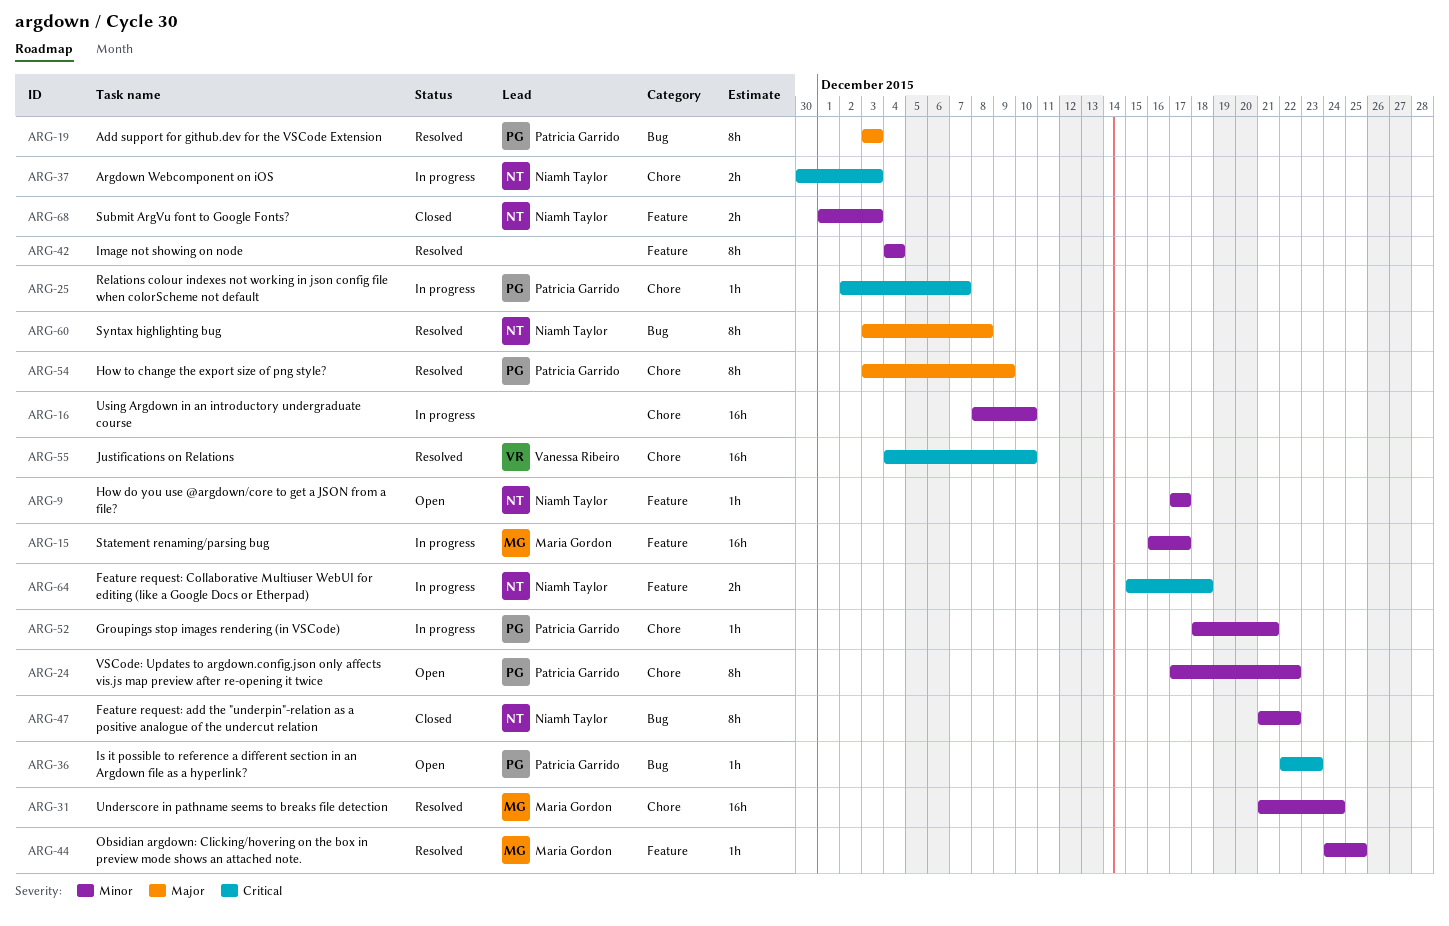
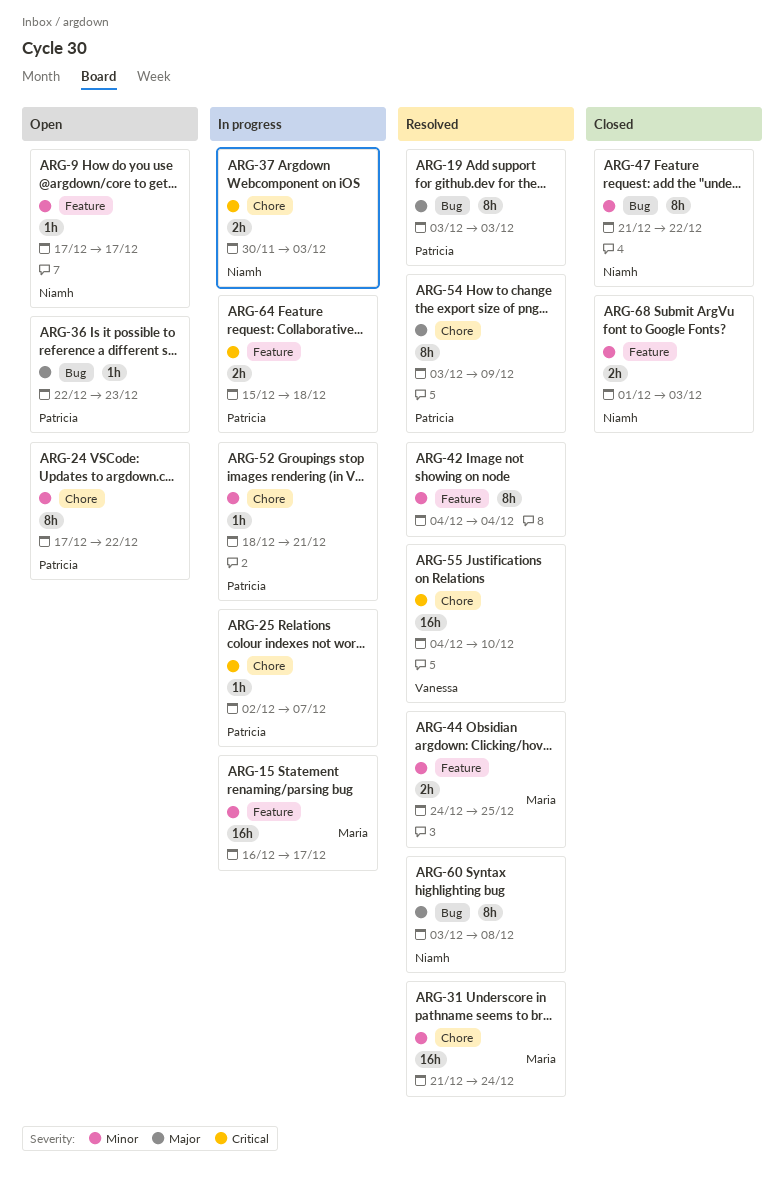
ARG-16: present -> none
ARG-36, priority: Critical -> Major
ARG-44, estimate: 1h -> 2h
ARG-64, owner: Niamh Taylor -> Patricia Garrido

